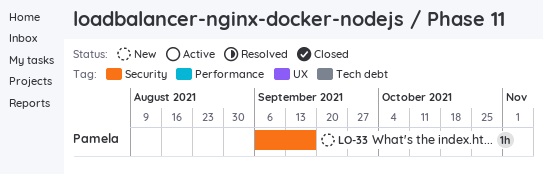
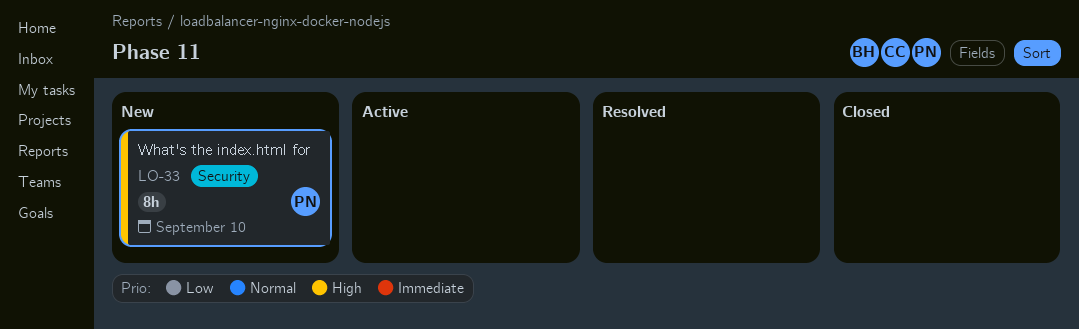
LO-33, estimate: 1h -> 8h
LO-33, due: Sep 17 -> Sep 10

